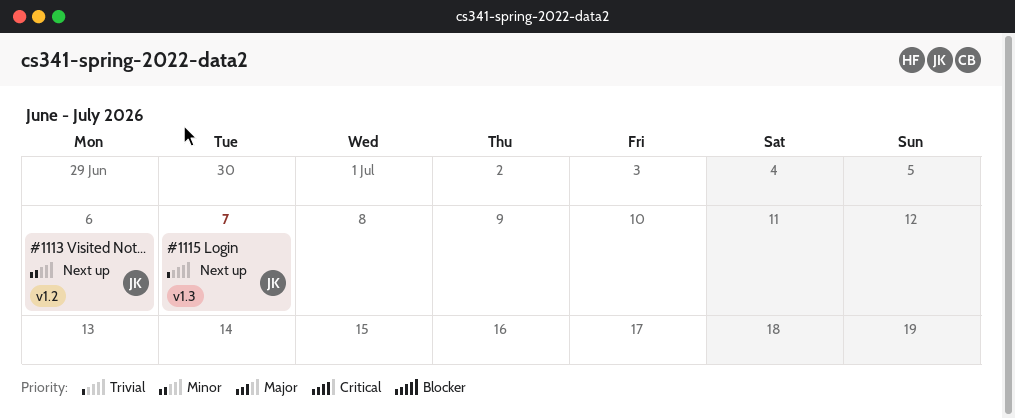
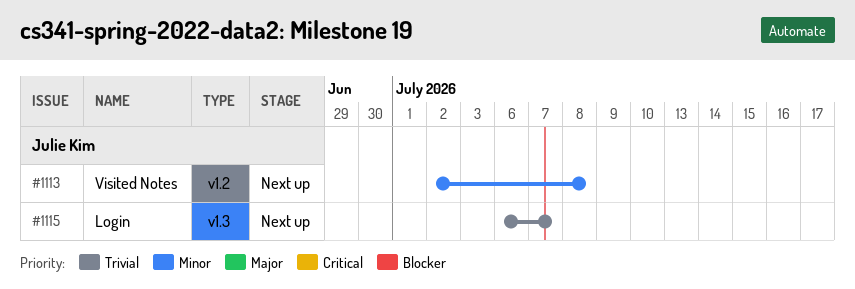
#1113, due: Jul 6 -> Jul 8

